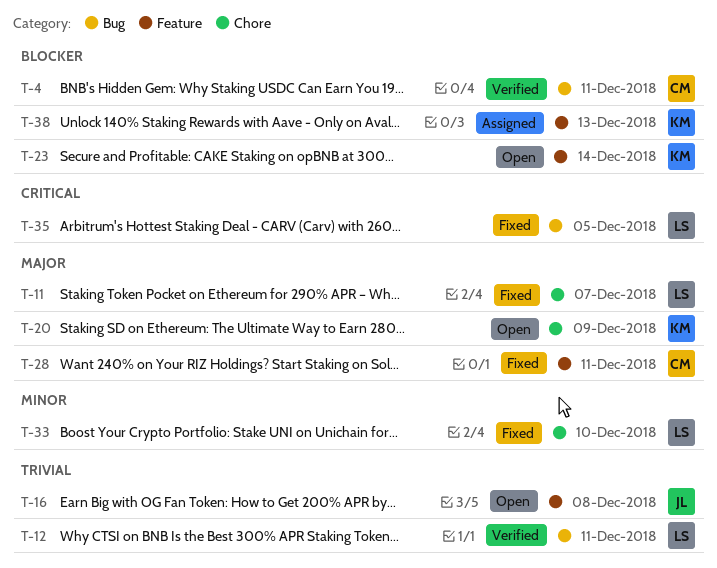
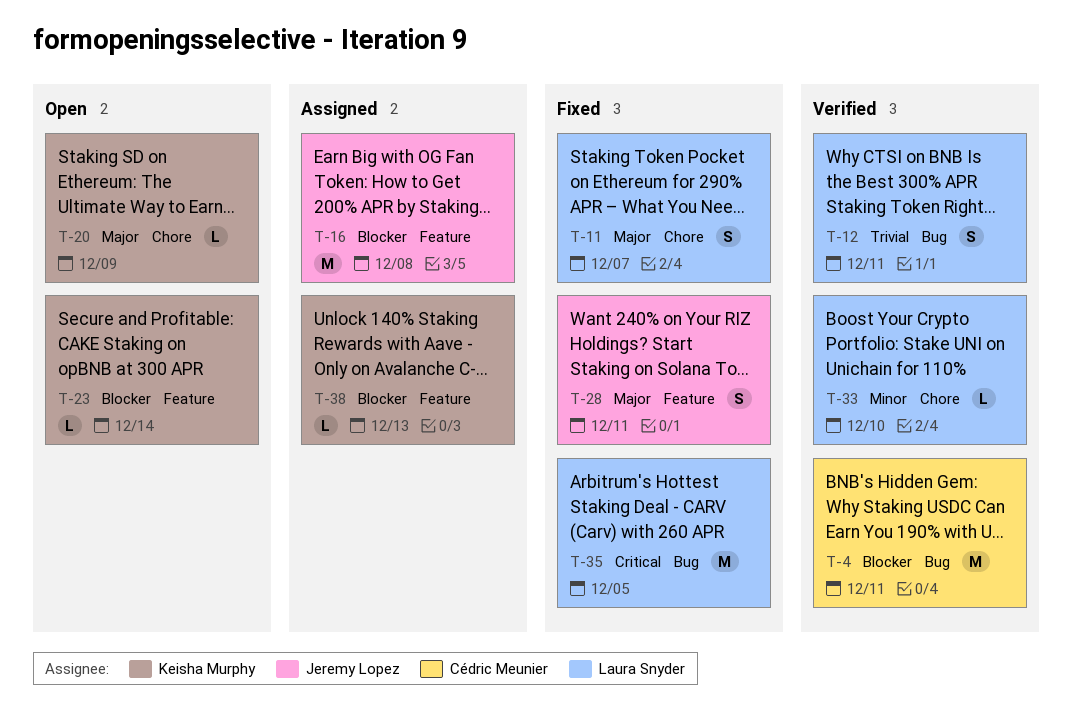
T-16, status: Open -> Assigned
T-16, priority: Trivial -> Blocker
T-28, owner: Cédric Meunier -> Jeremy Lopez
T-33, status: Fixed -> Verified

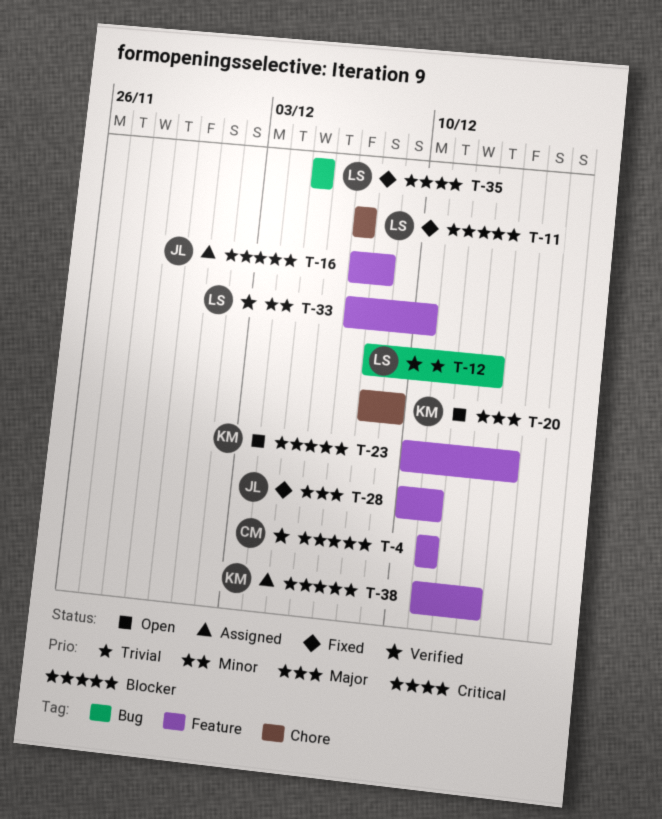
T-4, label: Bug -> Feature
T-11, priority: Major -> Blocker
T-12, due: Dec 11 -> Dec 13
T-33, label: Chore -> Feature

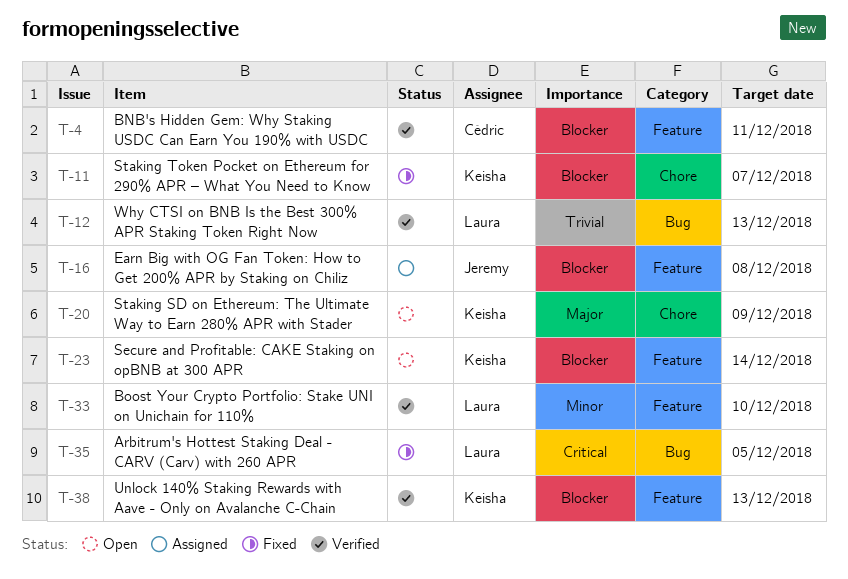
T-11, owner: Laura -> Keisha
T-28: present -> none
T-38, status: Assigned -> Verified

